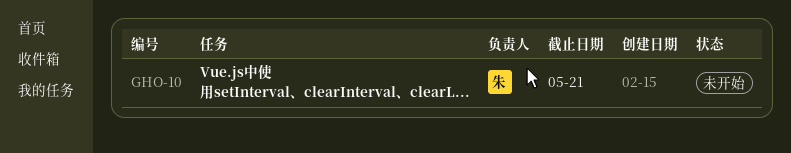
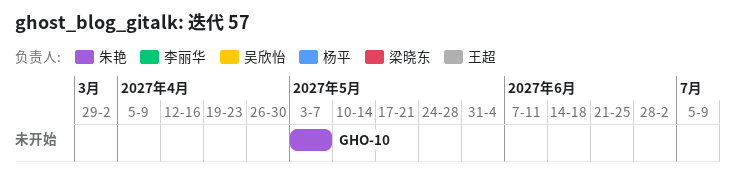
GHO-10, due: May 21 -> May 7

